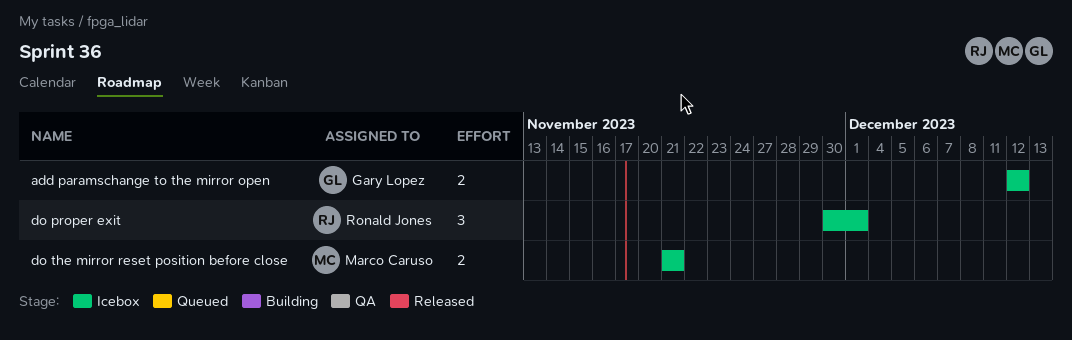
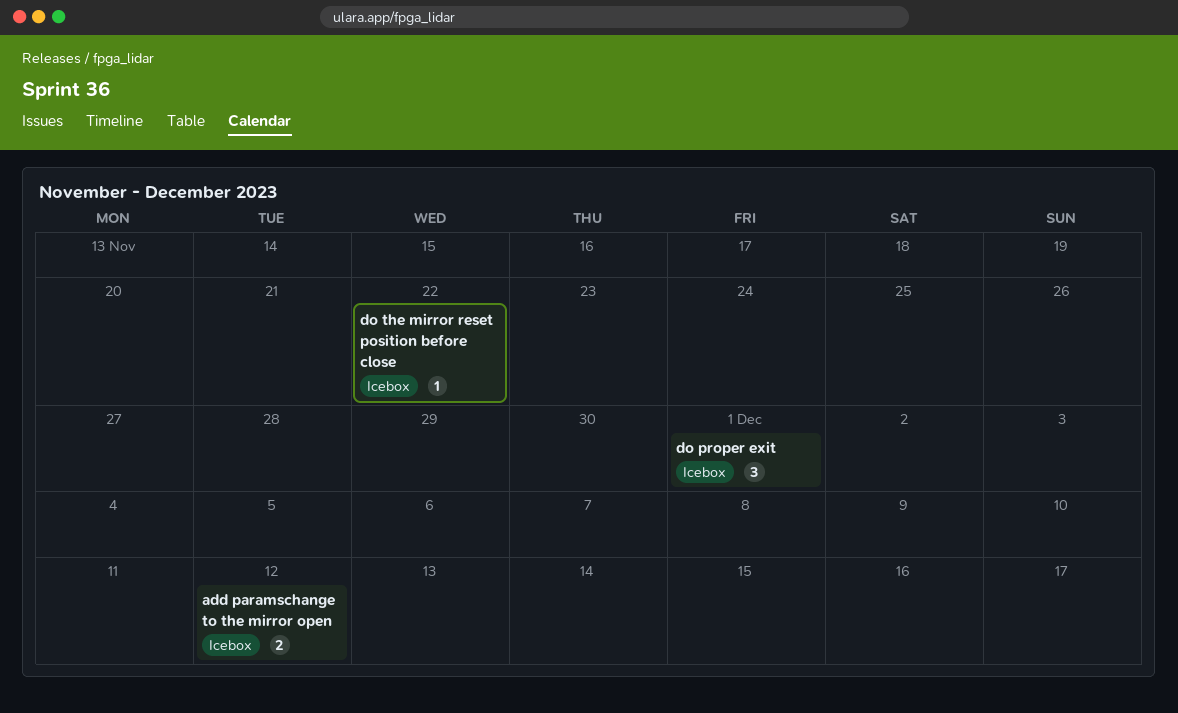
do the mirror reset position before close, estimate: 2 -> 1
do the mirror reset position before close, due: Nov 21 -> Nov 22

